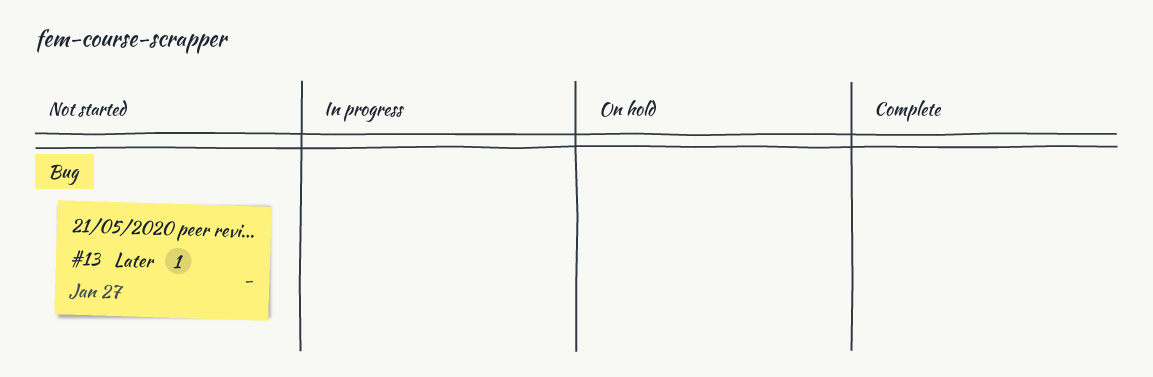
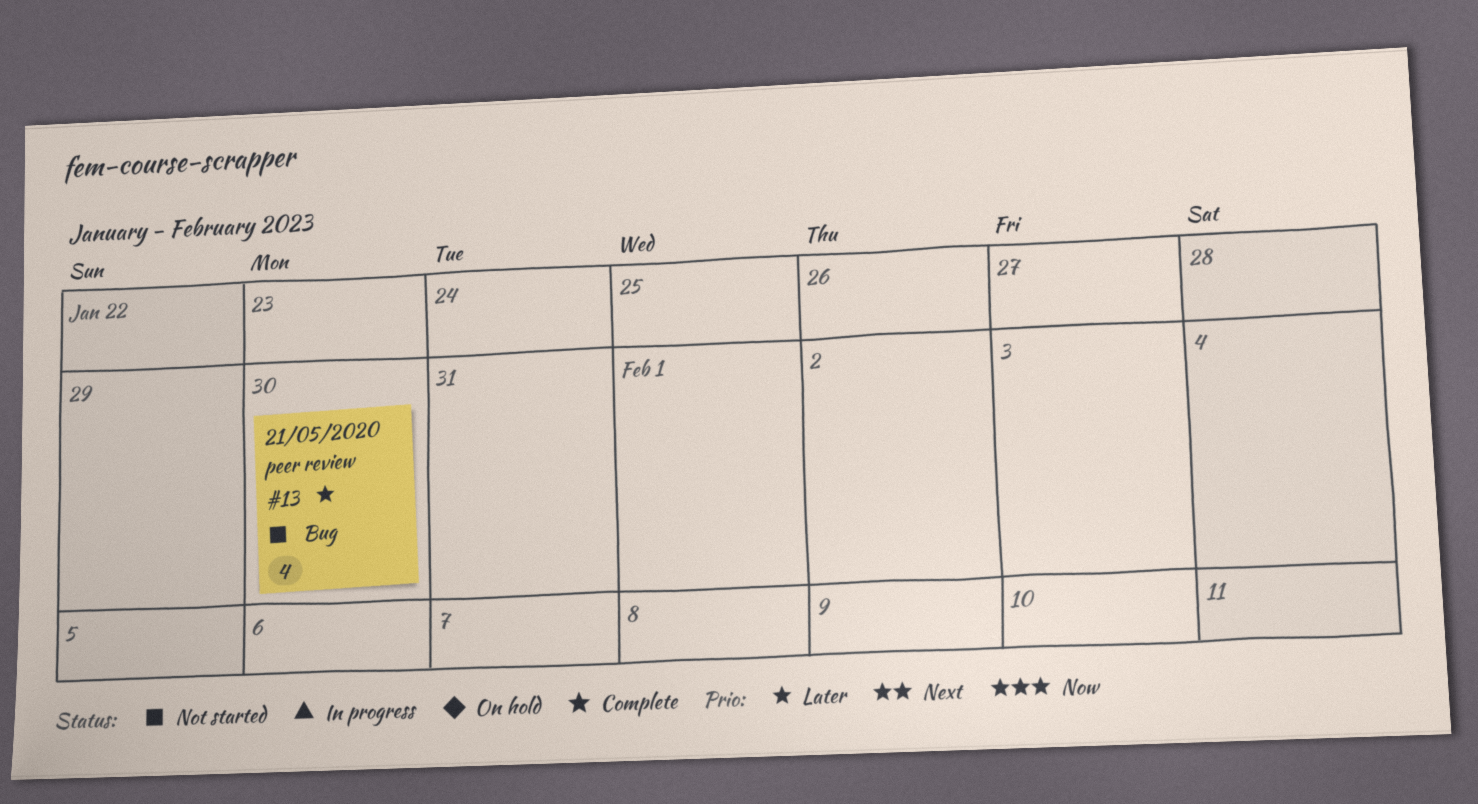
#13, estimate: 1 -> 4
#13, due: Jan 27 -> Jan 30

